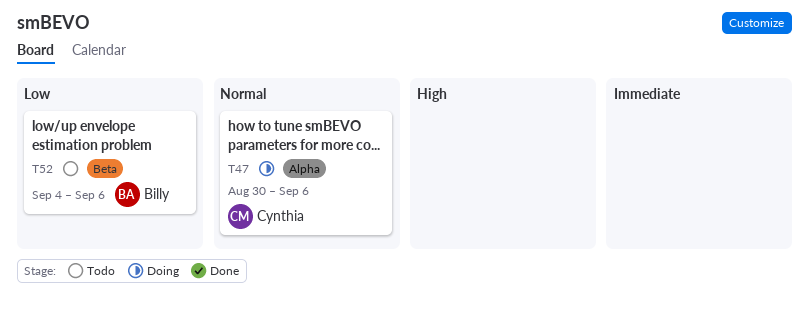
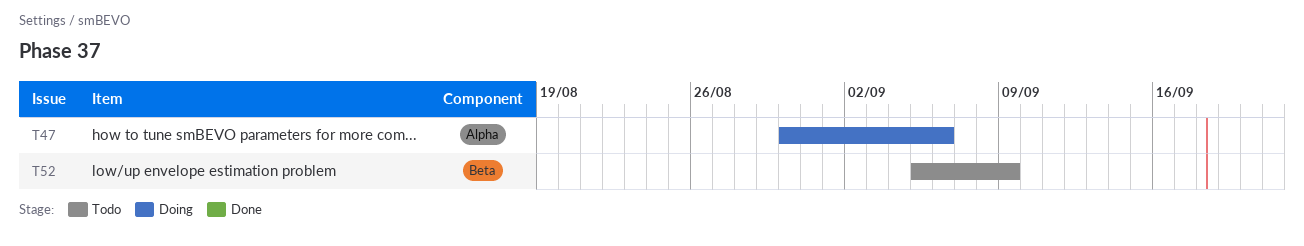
T52, start: Sep 4 -> Sep 5
T52, due: Sep 6 -> Sep 9

